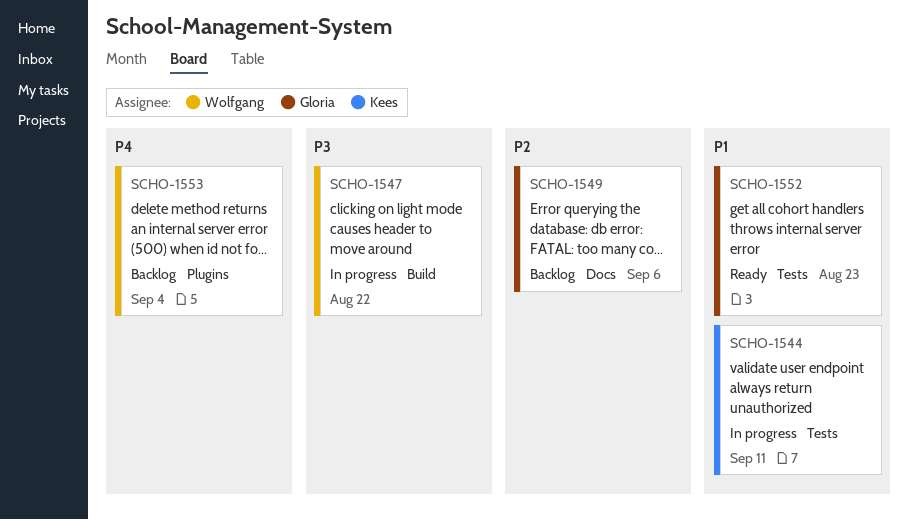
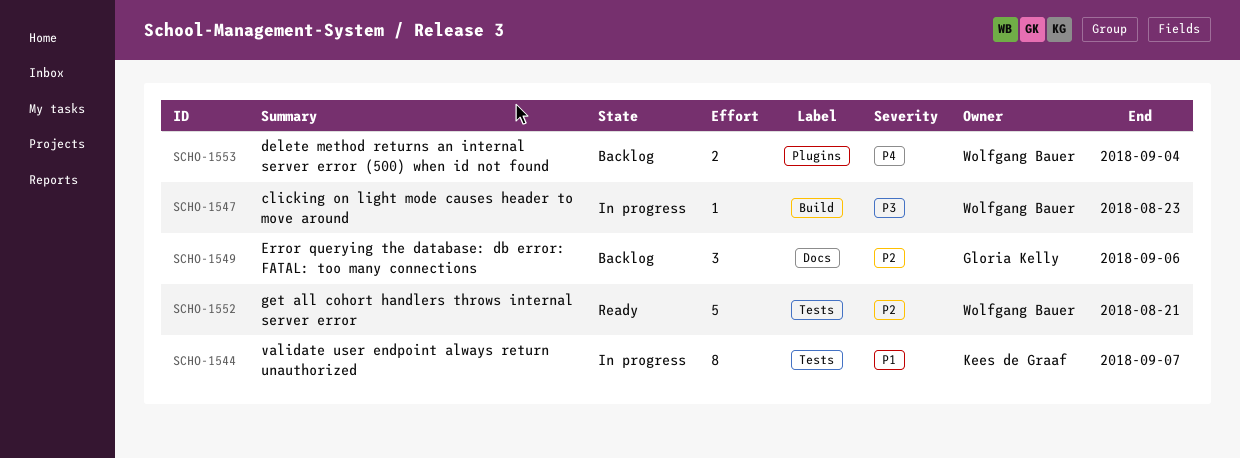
SCHO-1544, due: Sep 11 -> Sep 7
SCHO-1547, due: Aug 22 -> Aug 23
SCHO-1552, owner: Gloria Kelly -> Wolfgang Bauer
SCHO-1552, priority: P1 -> P2
SCHO-1552, due: Aug 23 -> Aug 21

